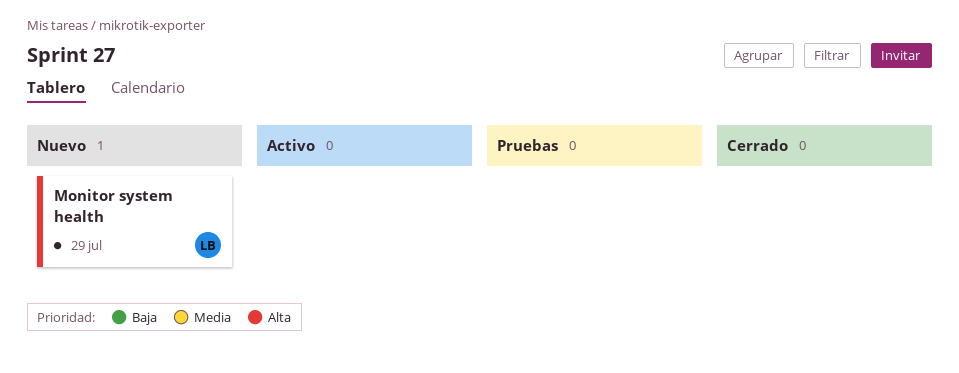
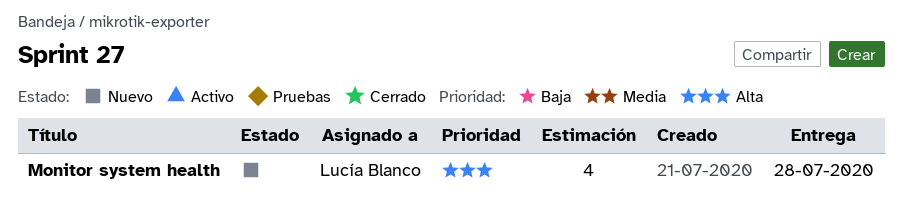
Monitor system health, estimate: 1 -> 4
Monitor system health, due: Jul 29 -> Jul 28

